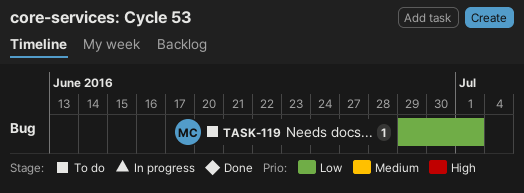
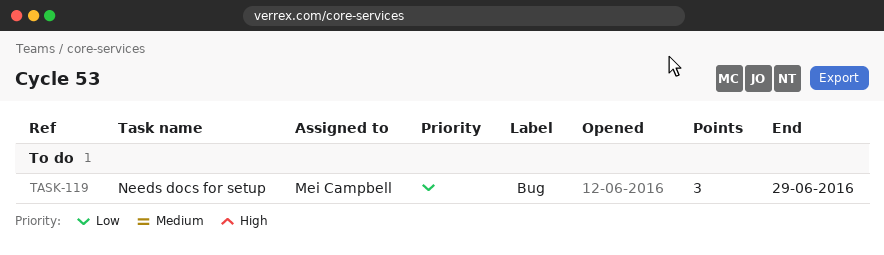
TASK-119, estimate: 1 -> 3
TASK-119, due: Jul 1 -> Jun 29

